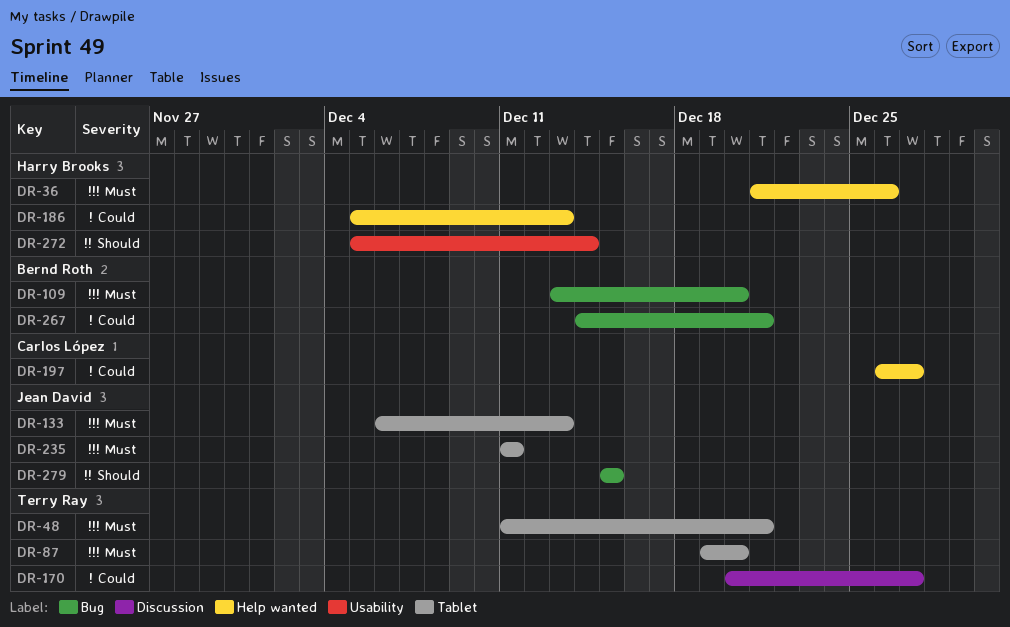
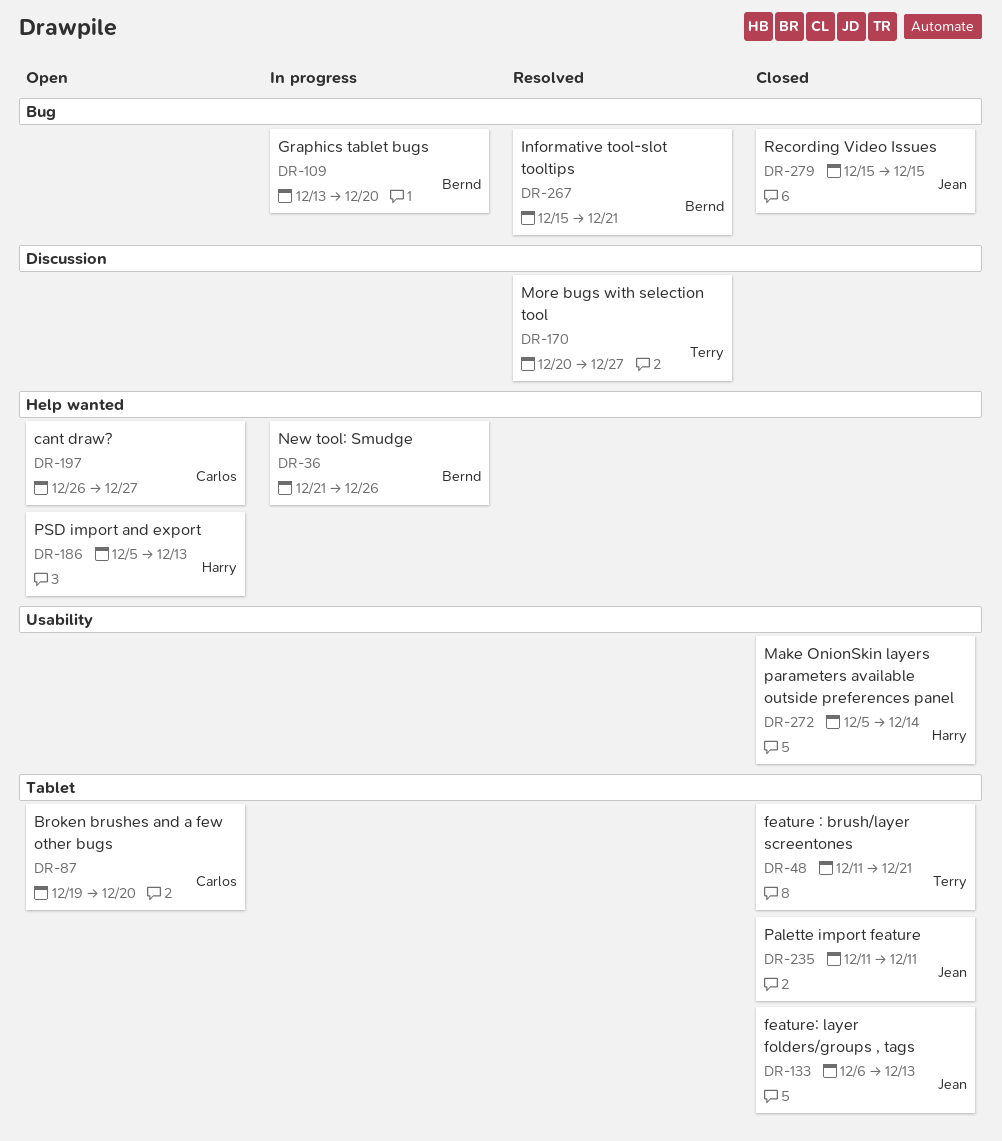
DR-36, owner: Harry Brooks -> Bernd Roth
DR-87, owner: Terry Ray -> Carlos López
DR-267, start: Dec 14 -> Dec 15

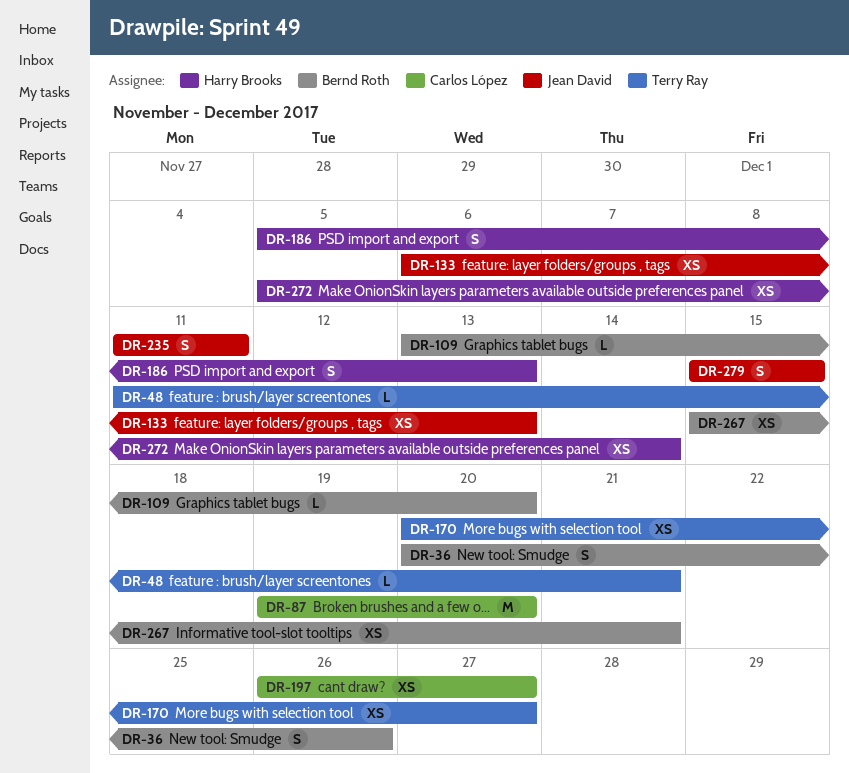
DR-36, start: Dec 21 -> Dec 20

